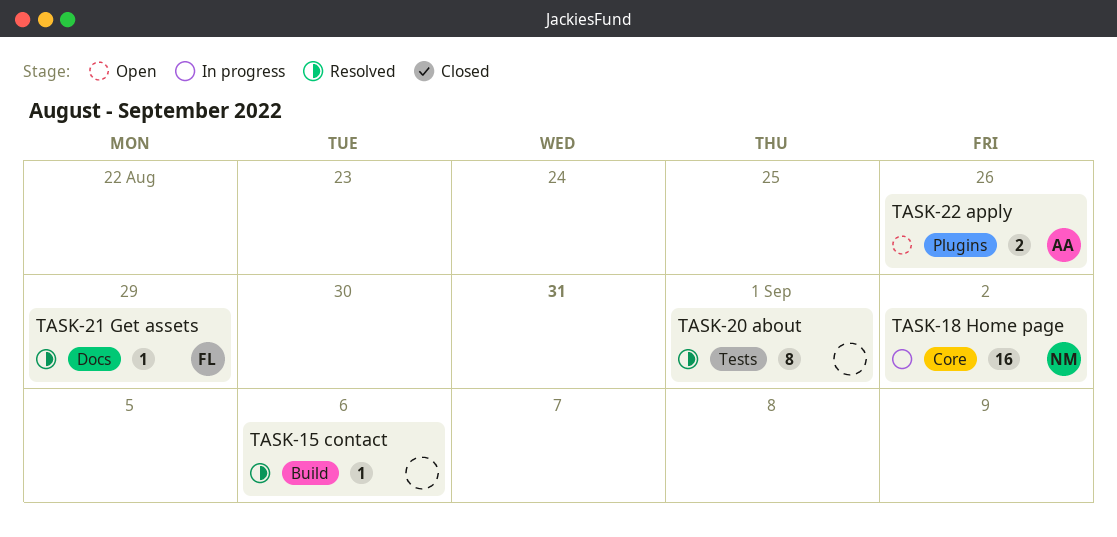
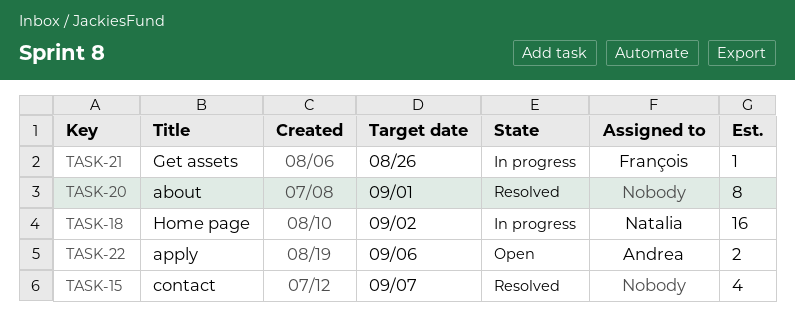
TASK-15, estimate: 1 -> 4
TASK-15, due: Sep 6 -> Sep 7
TASK-21, status: Resolved -> In progress
TASK-21, due: Aug 29 -> Aug 26
TASK-22, due: Aug 26 -> Sep 6

